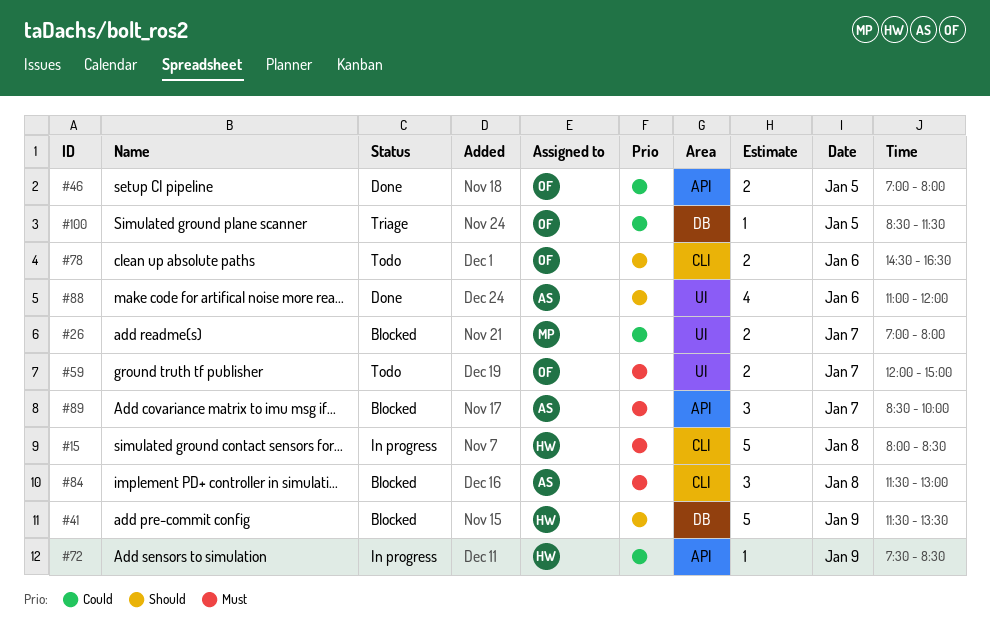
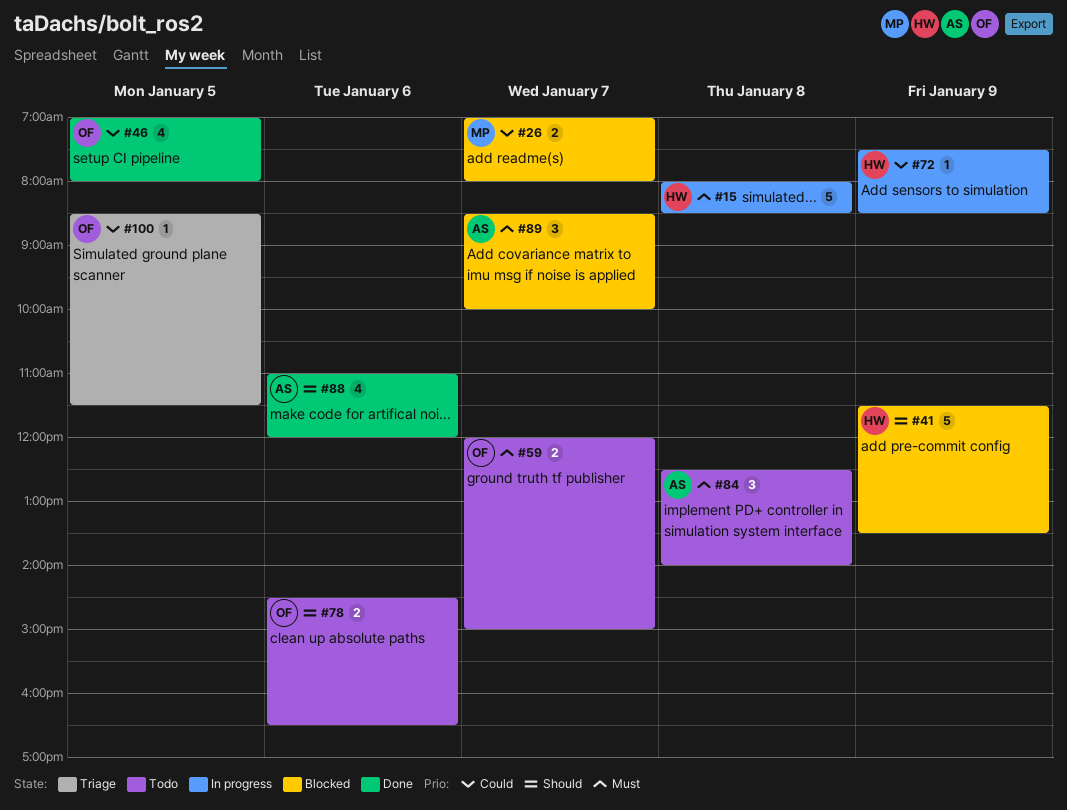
#46, estimate: 2 -> 4
#84, status: Blocked -> Todo
#84, begins: 11:30 -> 12:30
#84, ends: 13:00 -> 14:00

